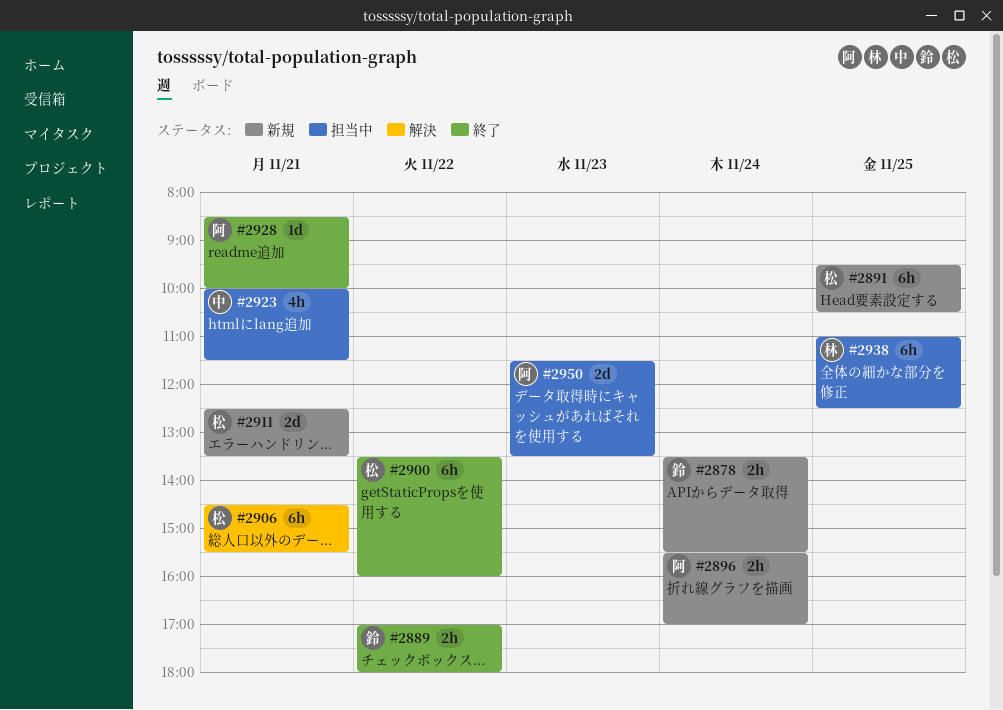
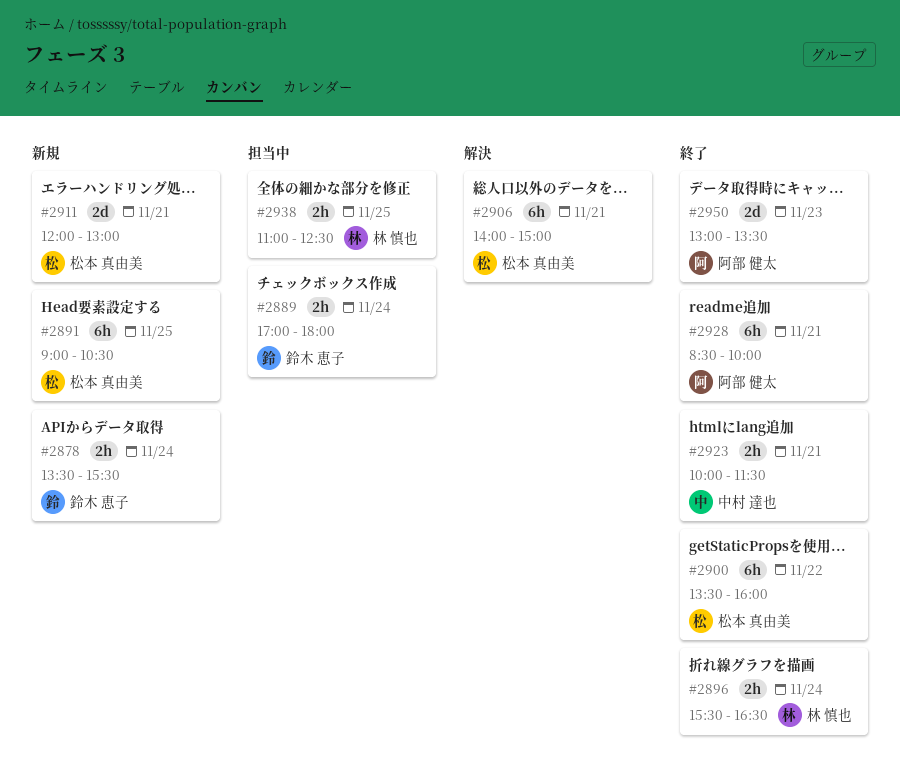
#2889, status: 終了 -> 担当中
#2889, day: Nov 22 -> Nov 24
#2891, begins: 09:30 -> 09:00
#2896, status: 新規 -> 終了
#2896, owner: 阿部 健太 -> 林 慎也
#2896, ends: 17:00 -> 16:30
#2906, begins: 14:30 -> 14:00
#2906, ends: 15:30 -> 15:00
#2911, begins: 12:30 -> 12:00
#2911, ends: 13:30 -> 13:00
#2923, status: 担当中 -> 終了
#2923, estimate: 4h -> 2h
#2928, estimate: 1d -> 6h
#2938, estimate: 6h -> 2h
#2950, status: 担当中 -> 終了
#2950, begins: 11:30 -> 13:00

